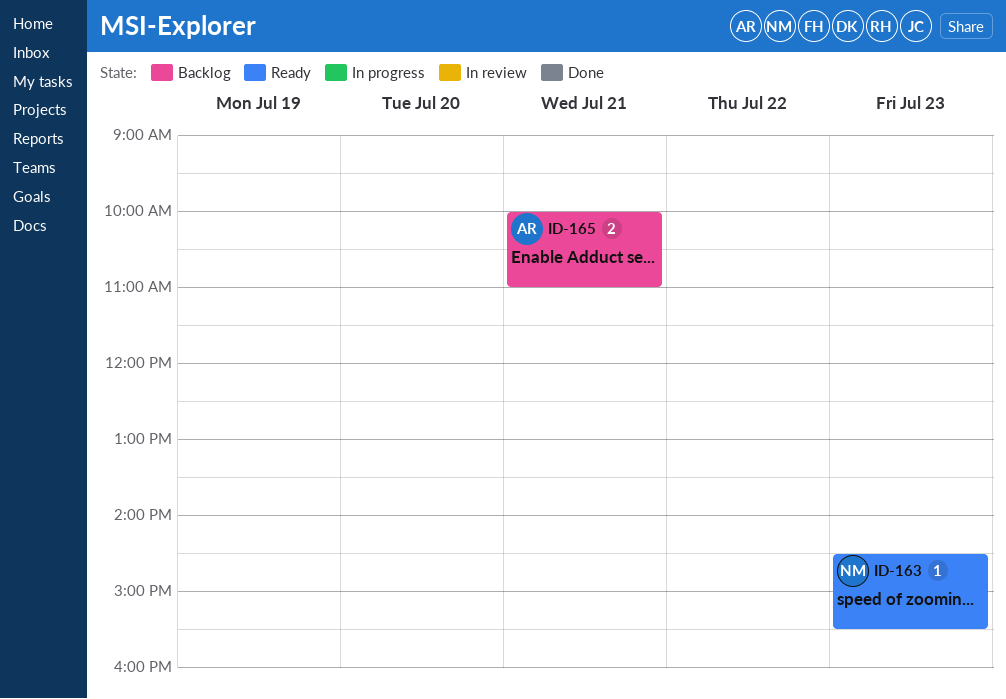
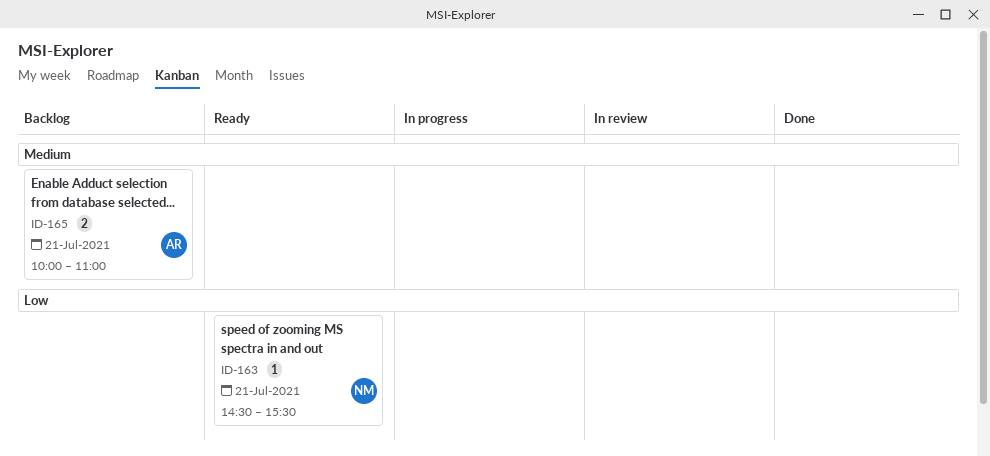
ID-163, day: Jul 23 -> Jul 21

